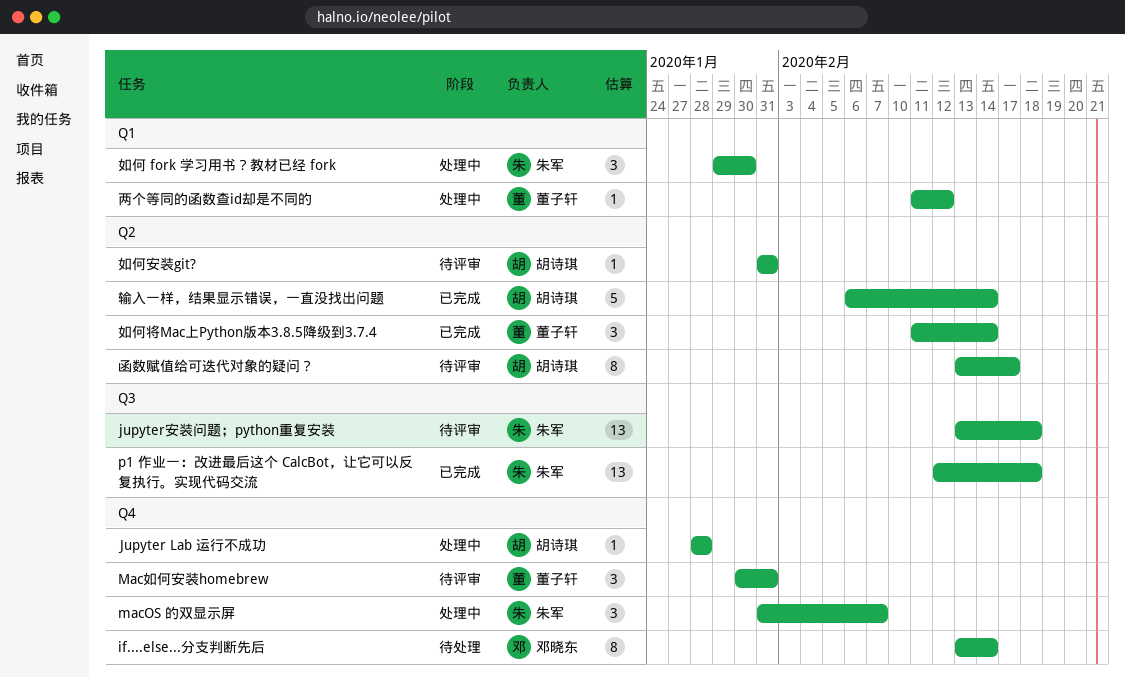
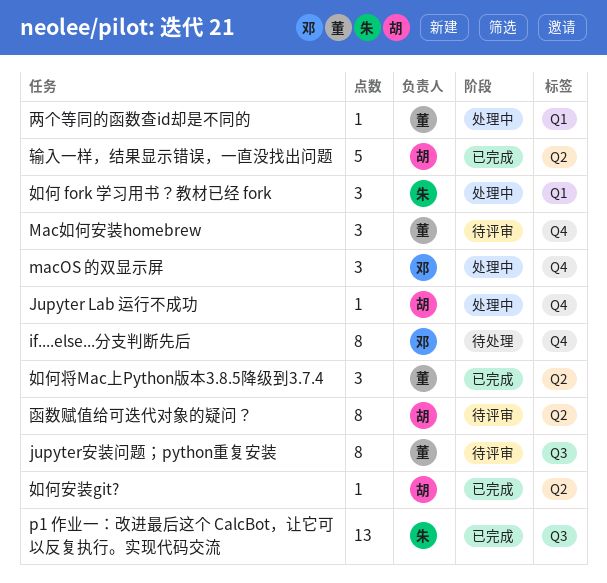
jupyter安装问题；python重复安装, owner: 朱军 -> 董子轩
jupyter安装问题；python重复安装, estimate: 13 -> 8
macOS 的双显示屏, owner: 朱军 -> 邓晓东
如何安装git?, status: 待评审 -> 已完成

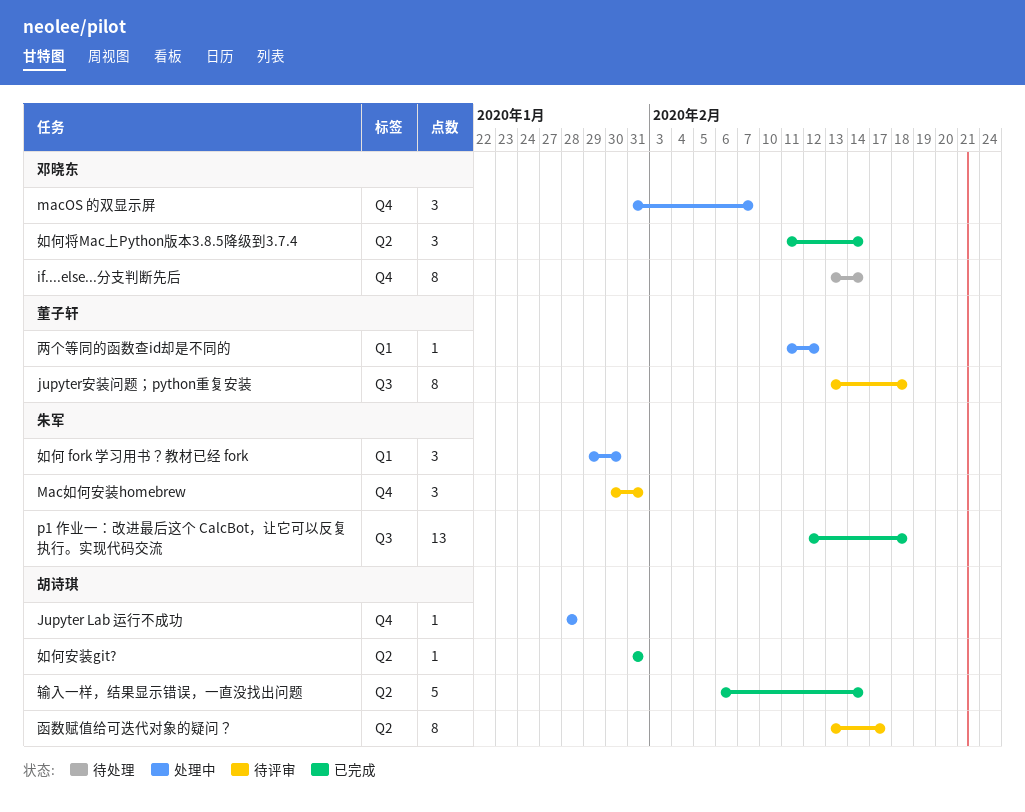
Mac如何安装homebrew, owner: 董子轩 -> 朱军
如何将Mac上Python版本3.8.5降级到3.7.4, owner: 董子轩 -> 邓晓东

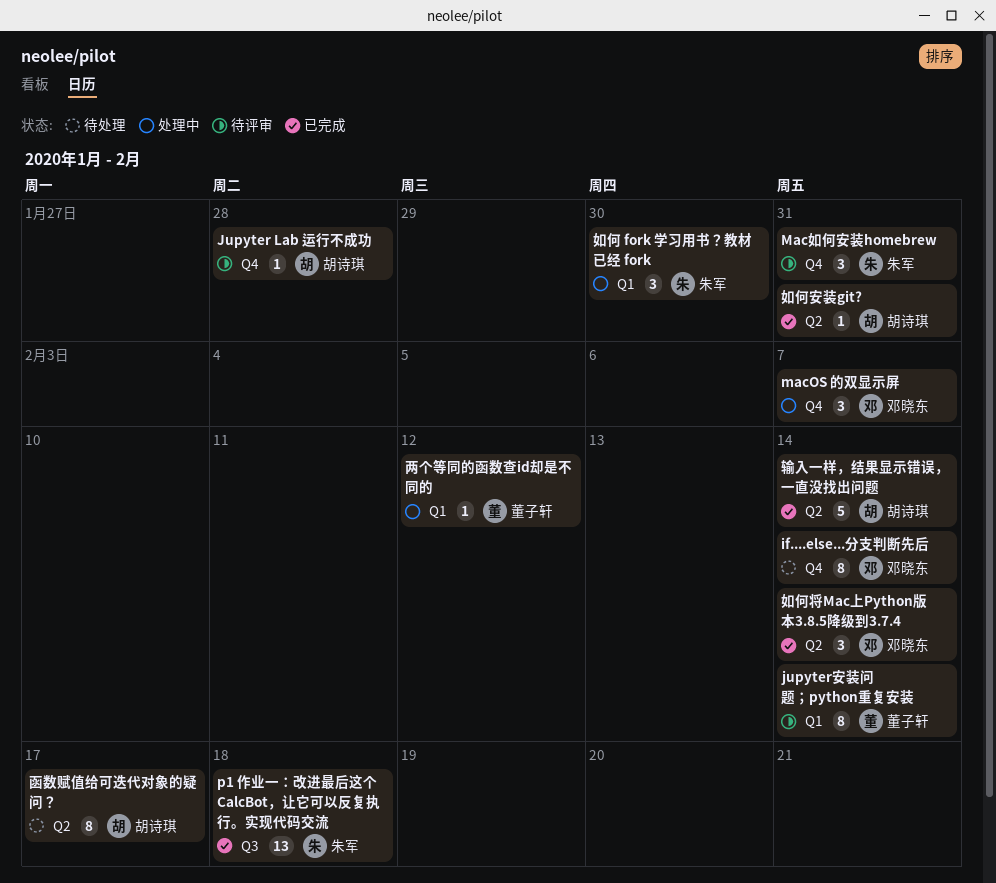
Jupyter Lab 运行不成功, status: 处理中 -> 待评审
jupyter安装问题；python重复安装, label: Q3 -> Q1
jupyter安装问题；python重复安装, due: Feb 18 -> Feb 14
函数赋值给可迭代对象的疑问？, status: 待评审 -> 待处理

